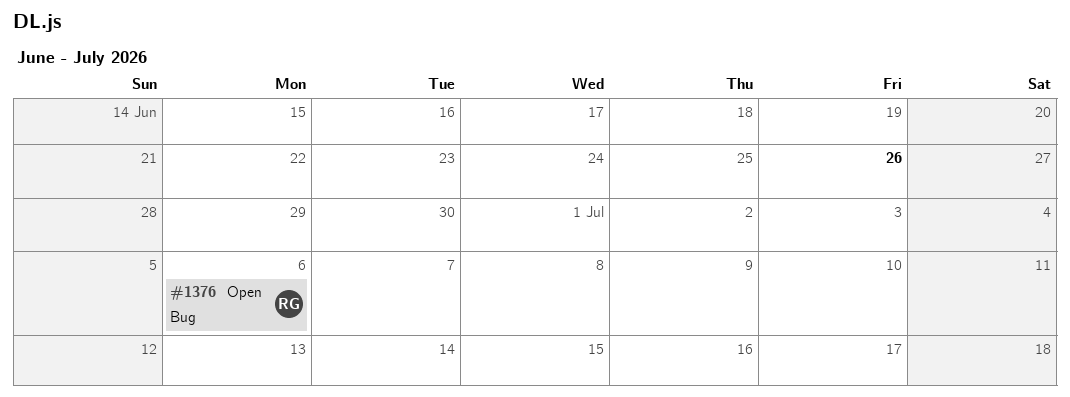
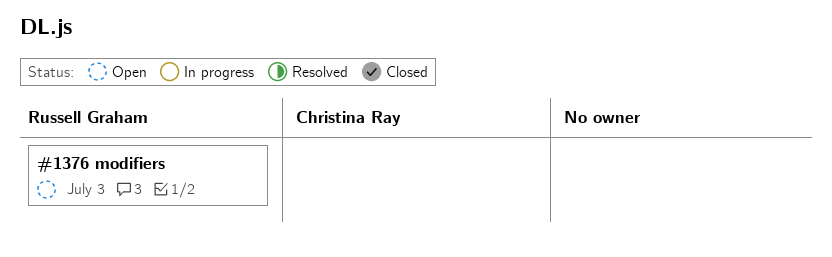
#1376, due: Jul 6 -> Jul 3

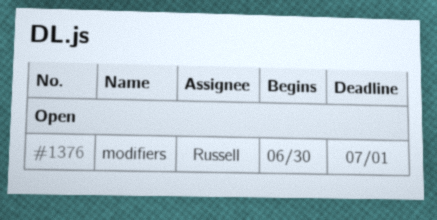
#1376, due: Jul 3 -> Jul 1

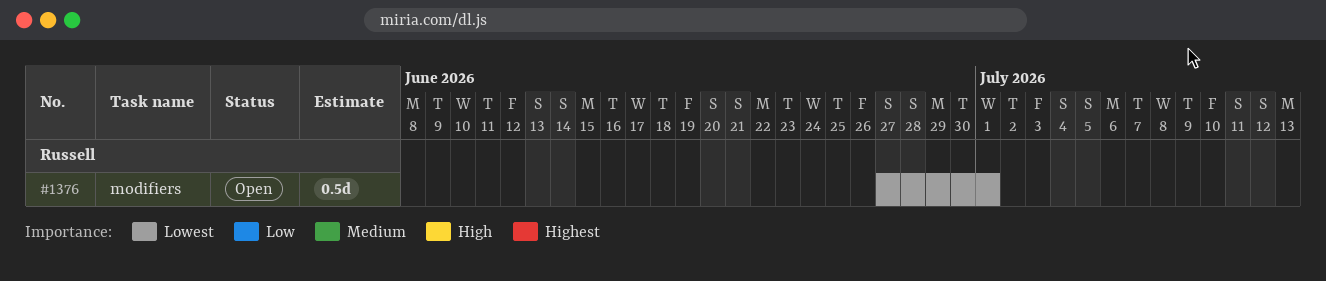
#1376, start: Jun 30 -> Jun 27

